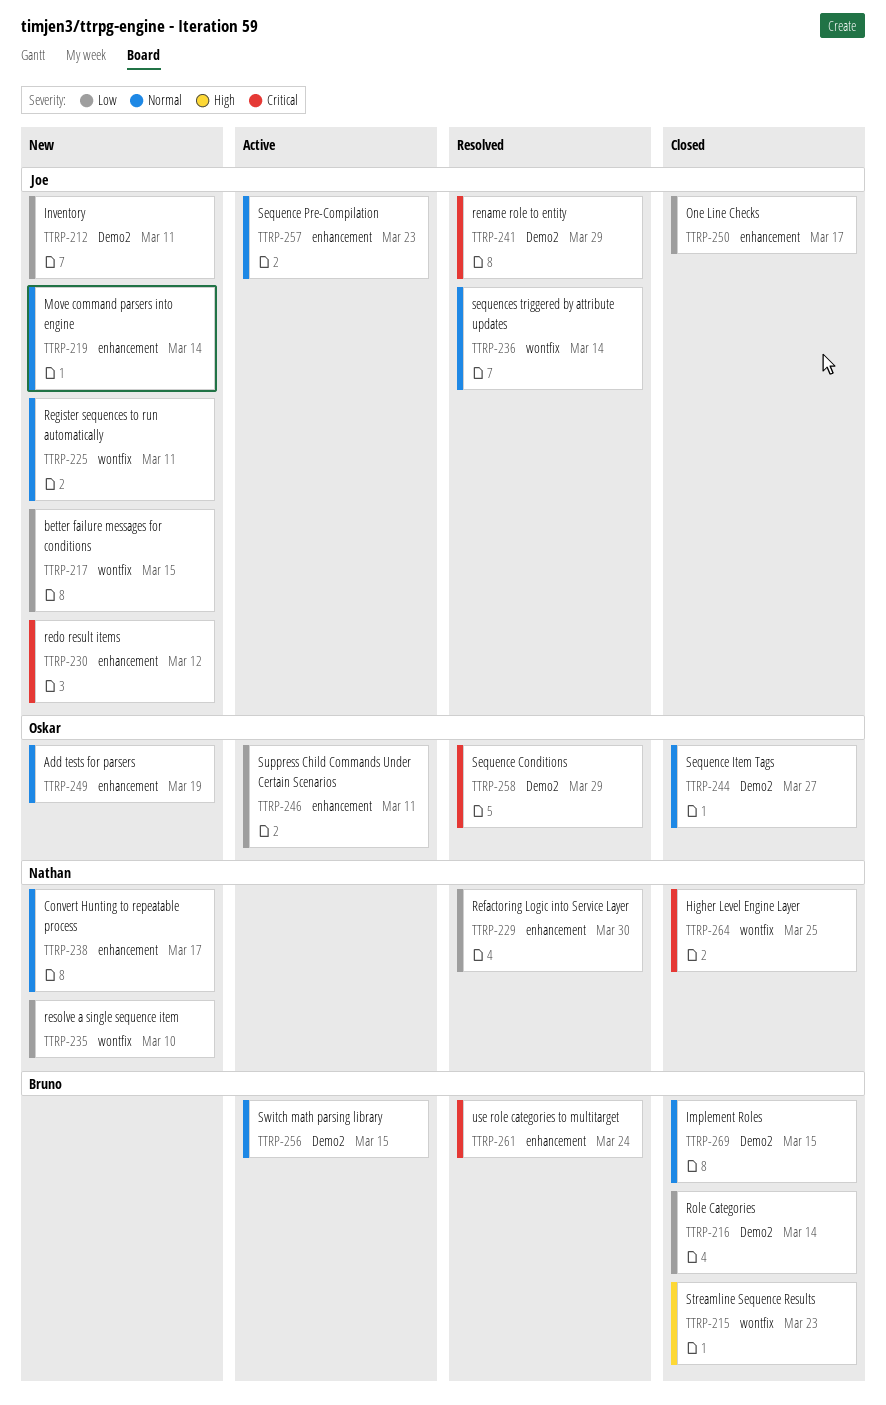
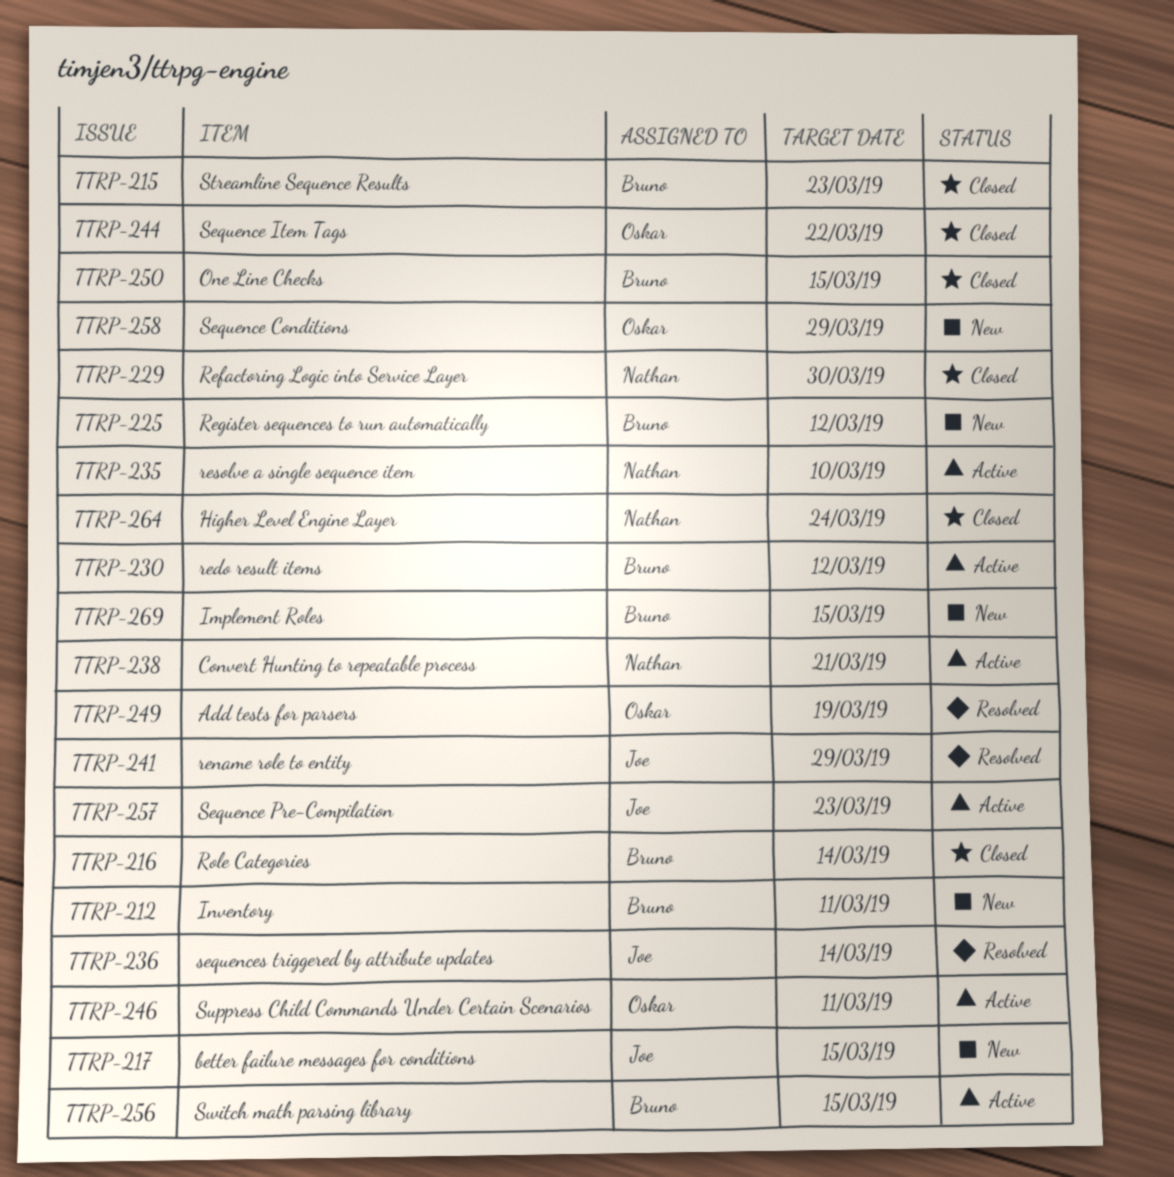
TTRP-212, owner: Joe -> Bruno
TTRP-219: present -> none
TTRP-225, owner: Joe -> Bruno
TTRP-225, due: Mar 11 -> Mar 12
TTRP-229, status: Resolved -> Closed
TTRP-230, status: New -> Active
TTRP-230, owner: Joe -> Bruno
TTRP-235, status: New -> Active
TTRP-238, status: New -> Active
TTRP-238, due: Mar 17 -> Mar 21
TTRP-244, due: Mar 27 -> Mar 22
TTRP-249, status: New -> Resolved
TTRP-250, owner: Joe -> Bruno
TTRP-250, due: Mar 17 -> Mar 15
TTRP-258, status: Resolved -> New
TTRP-261: present -> none
TTRP-264, due: Mar 25 -> Mar 24
TTRP-269, status: Closed -> New

